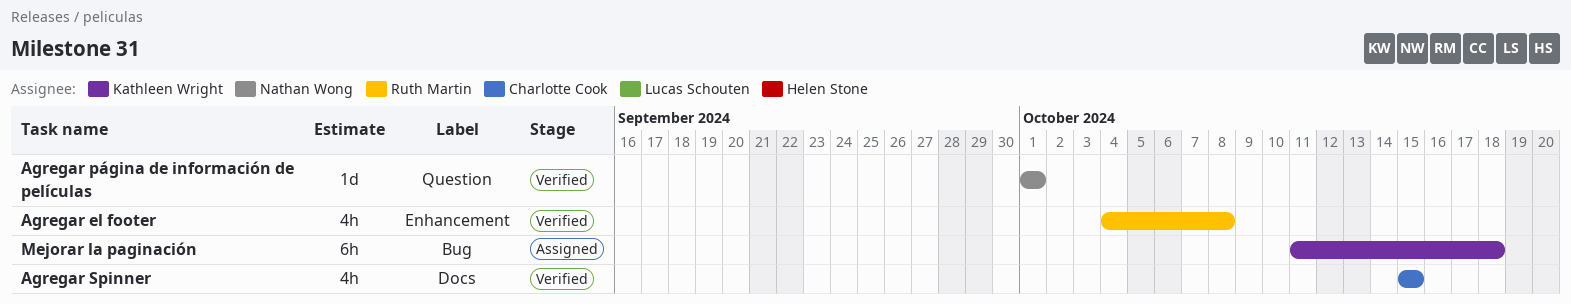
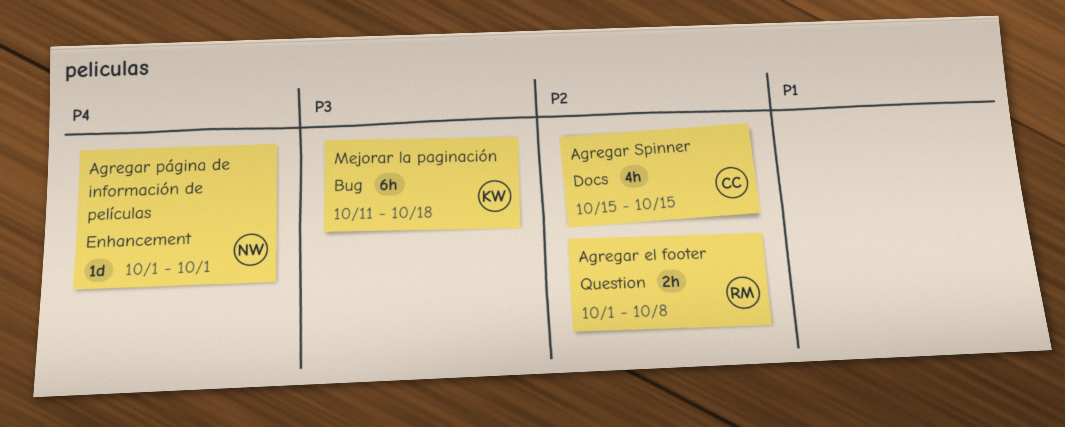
Agregar el footer, label: Enhancement -> Question
Agregar el footer, estimate: 4h -> 2h
Agregar el footer, start: Oct 4 -> Oct 1
Agregar página de información de películas, label: Question -> Enhancement

